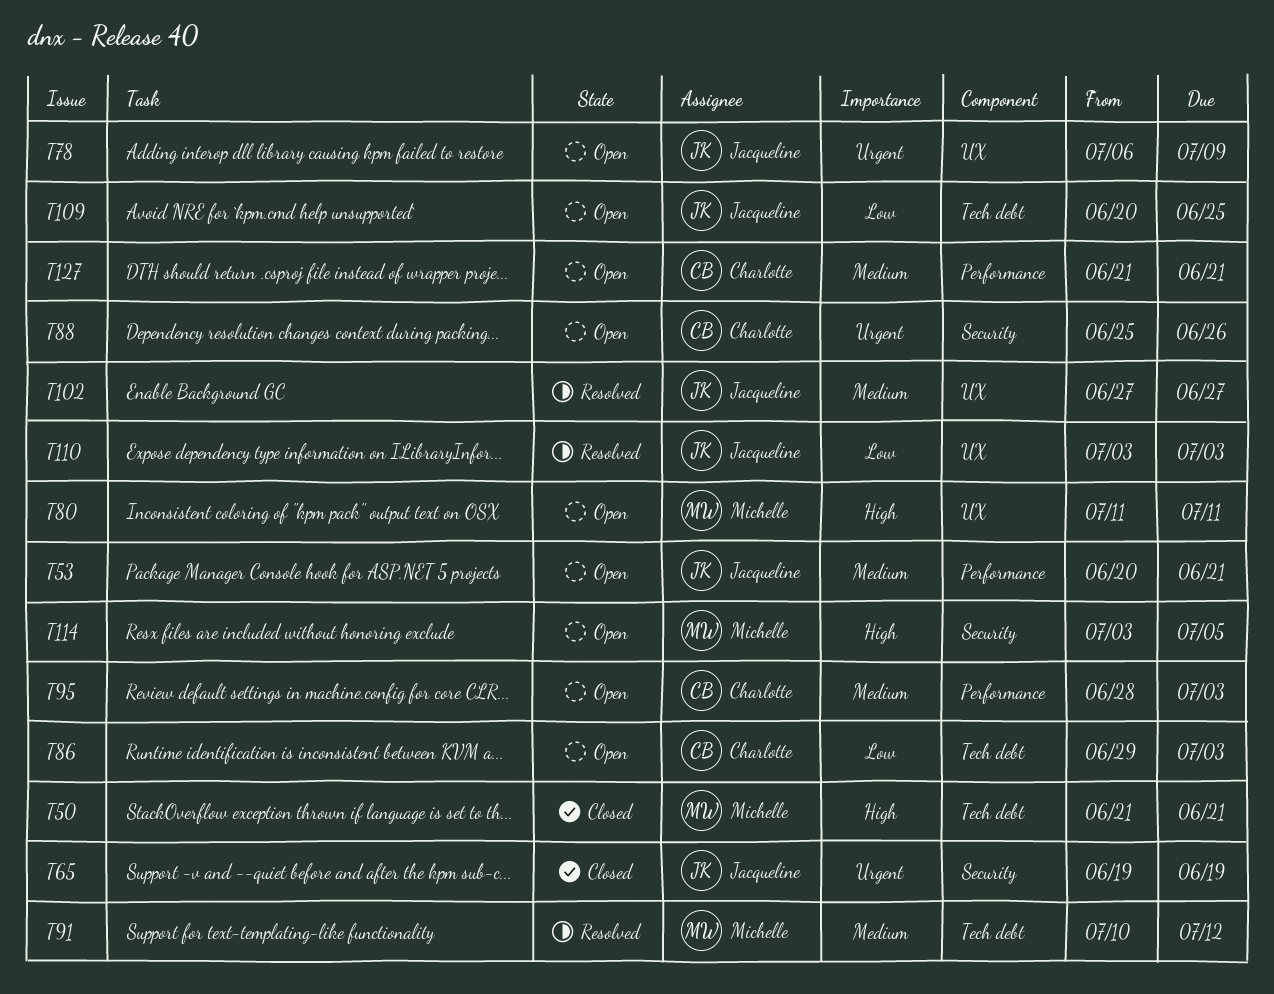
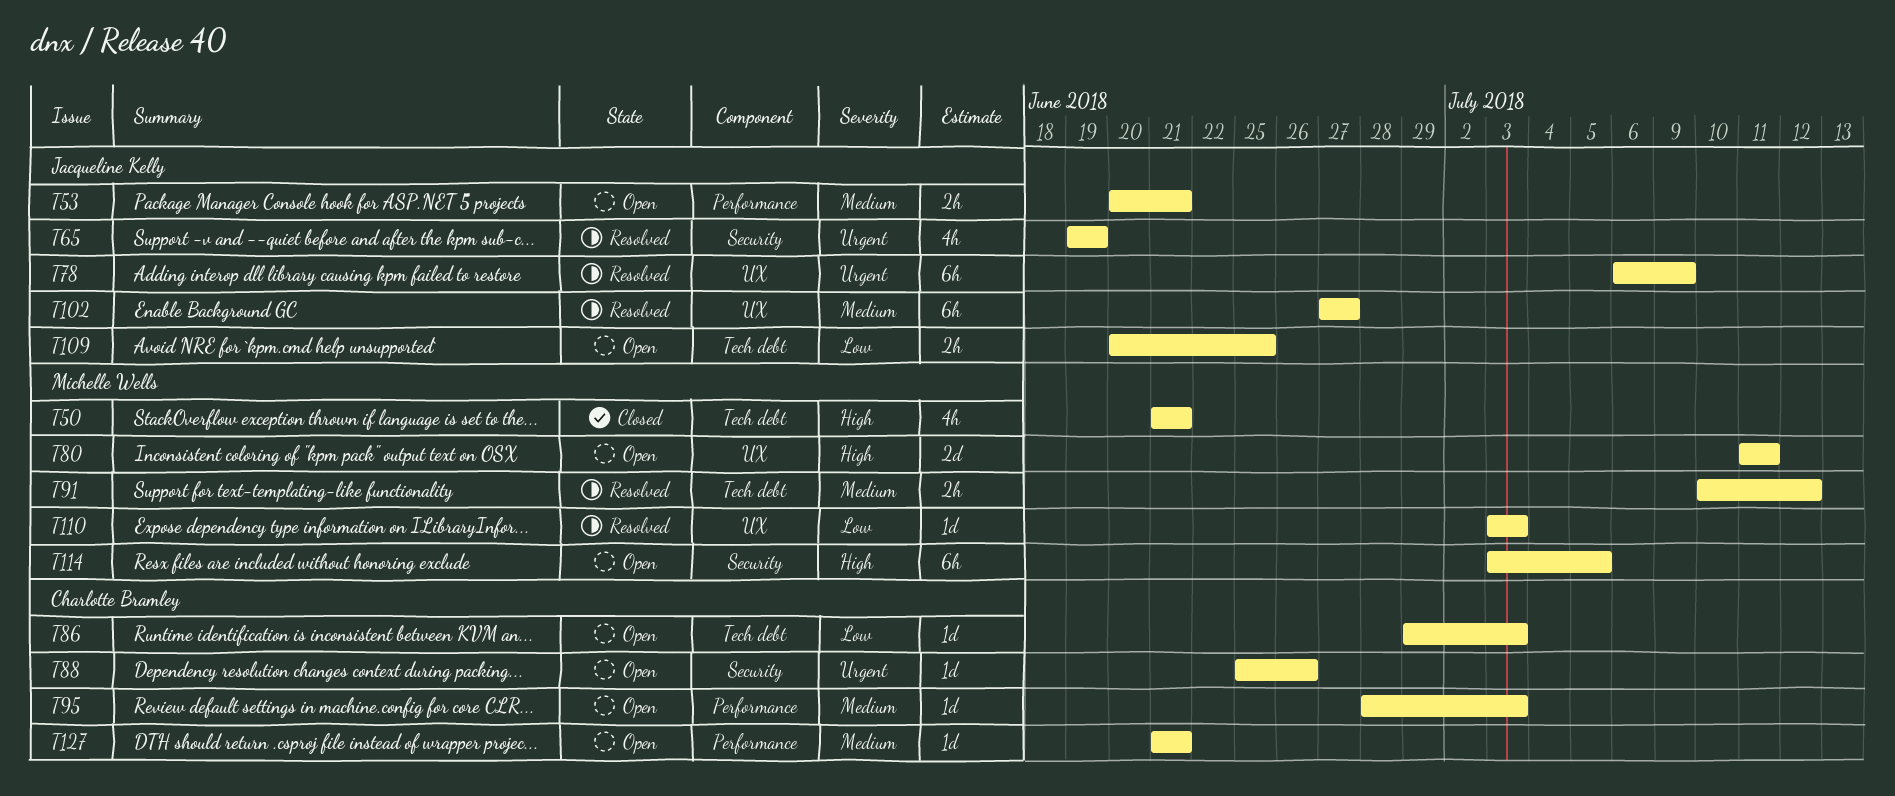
T65, status: Closed -> Resolved
T78, status: Open -> Resolved
T110, owner: Jacqueline Kelly -> Michelle Wells

